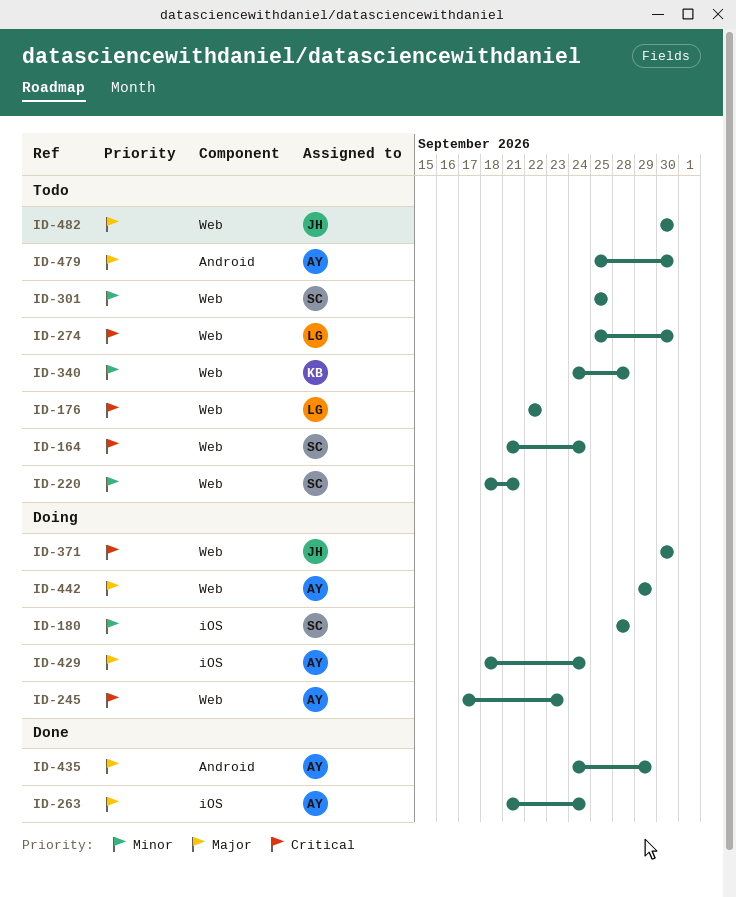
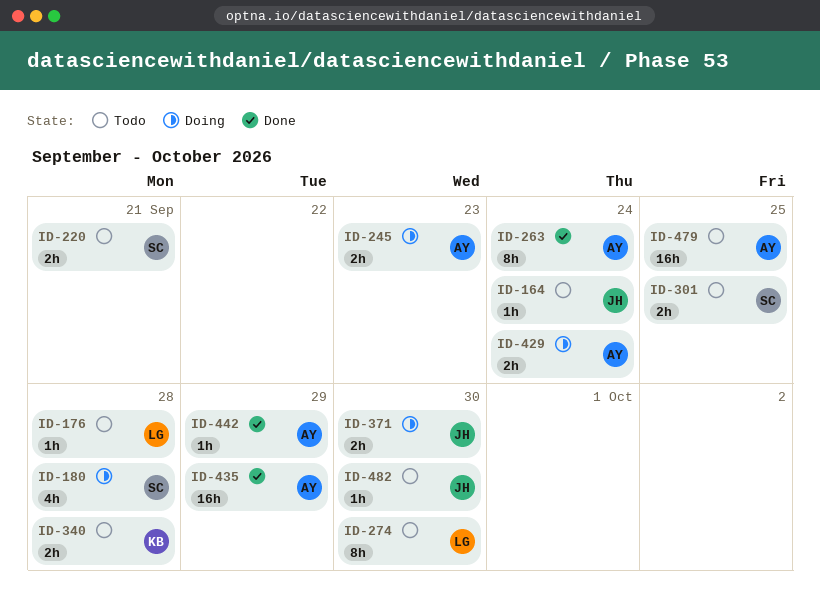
ID-164, owner: SC -> JH
ID-176, due: Sep 22 -> Sep 28
ID-442, status: Doing -> Done
ID-479, due: Sep 30 -> Sep 25

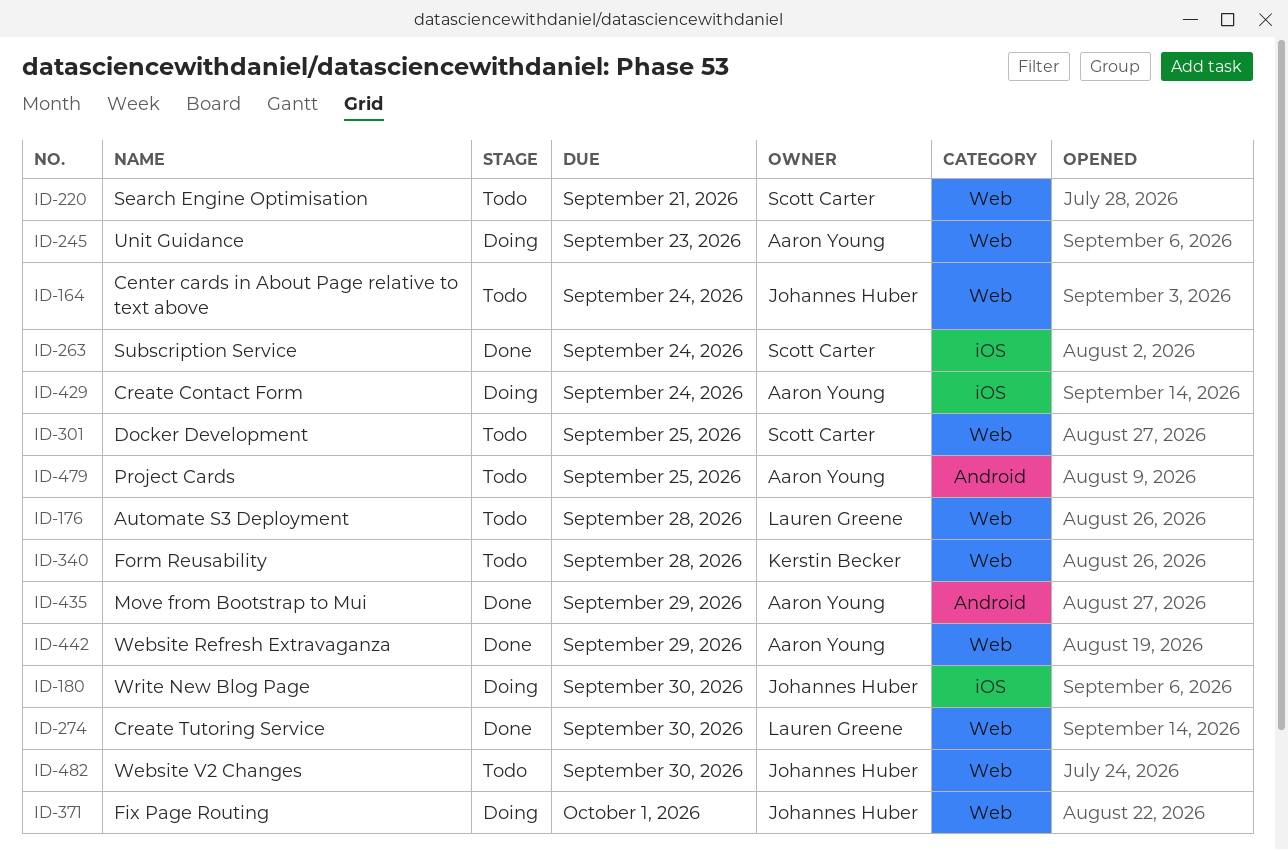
ID-180, owner: Scott Carter -> Johannes Huber
ID-180, due: Sep 28 -> Sep 30
ID-263, owner: Aaron Young -> Scott Carter
ID-274, status: Todo -> Done
ID-371, due: Sep 30 -> Oct 1

